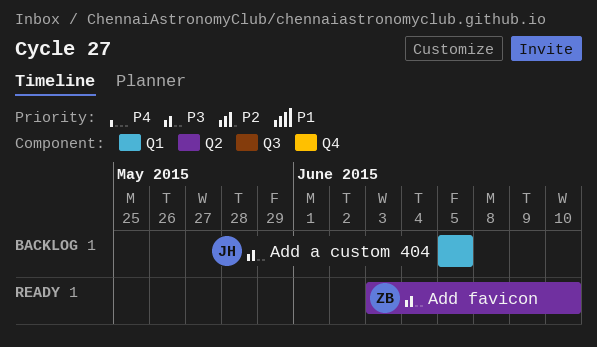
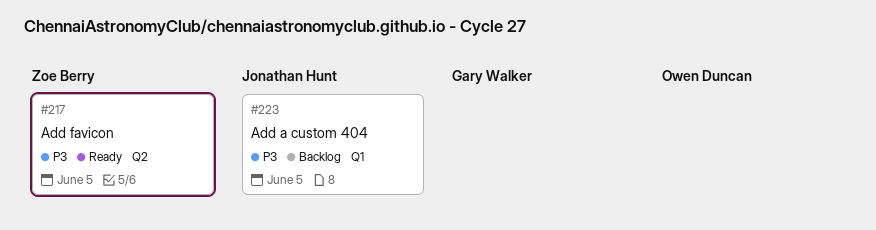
Add favicon, due: Jun 10 -> Jun 5

